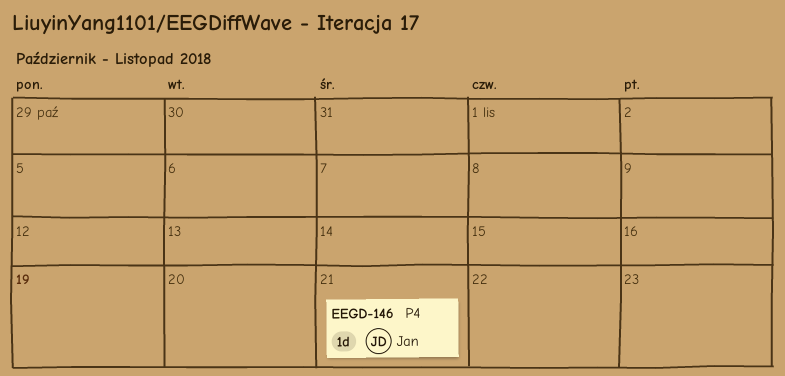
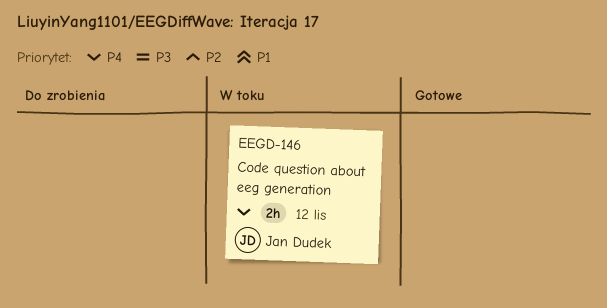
EEGD-146, estimate: 1d -> 2h
EEGD-146, due: Nov 21 -> Nov 12

